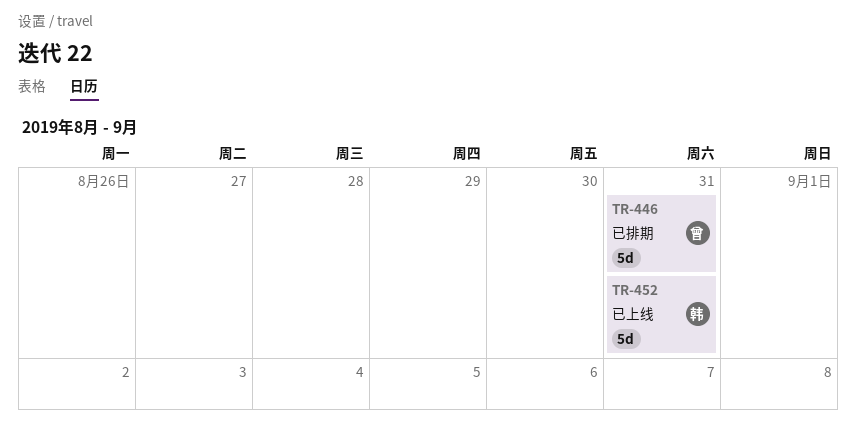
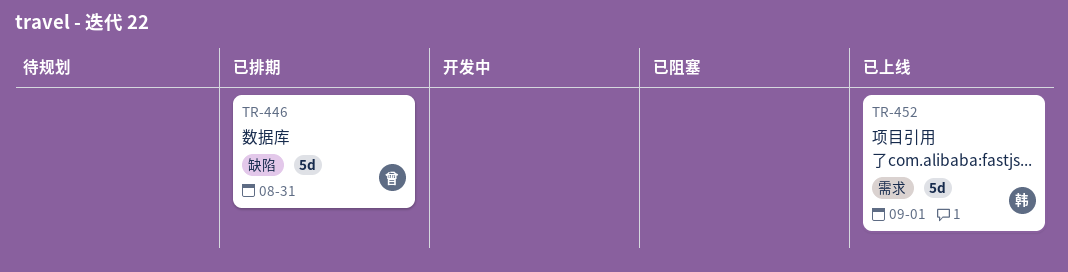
TR-452, due: Aug 31 -> Sep 1

